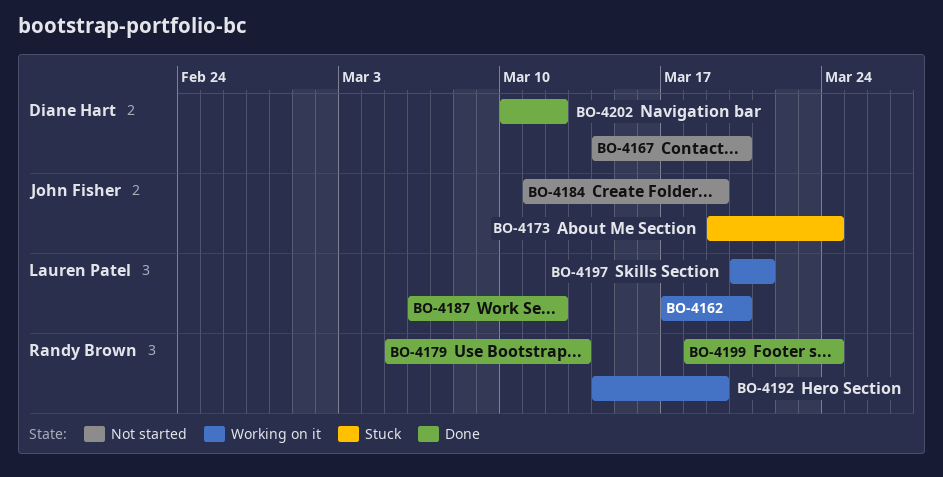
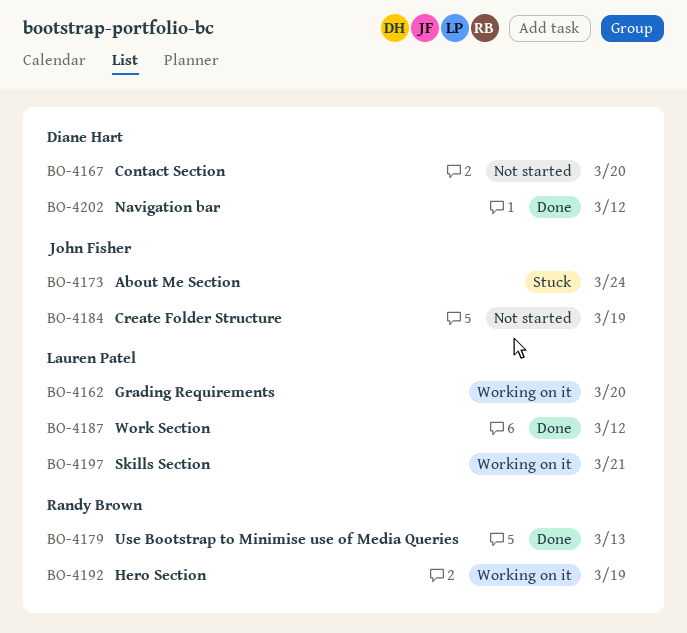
BO-4199: present -> none

